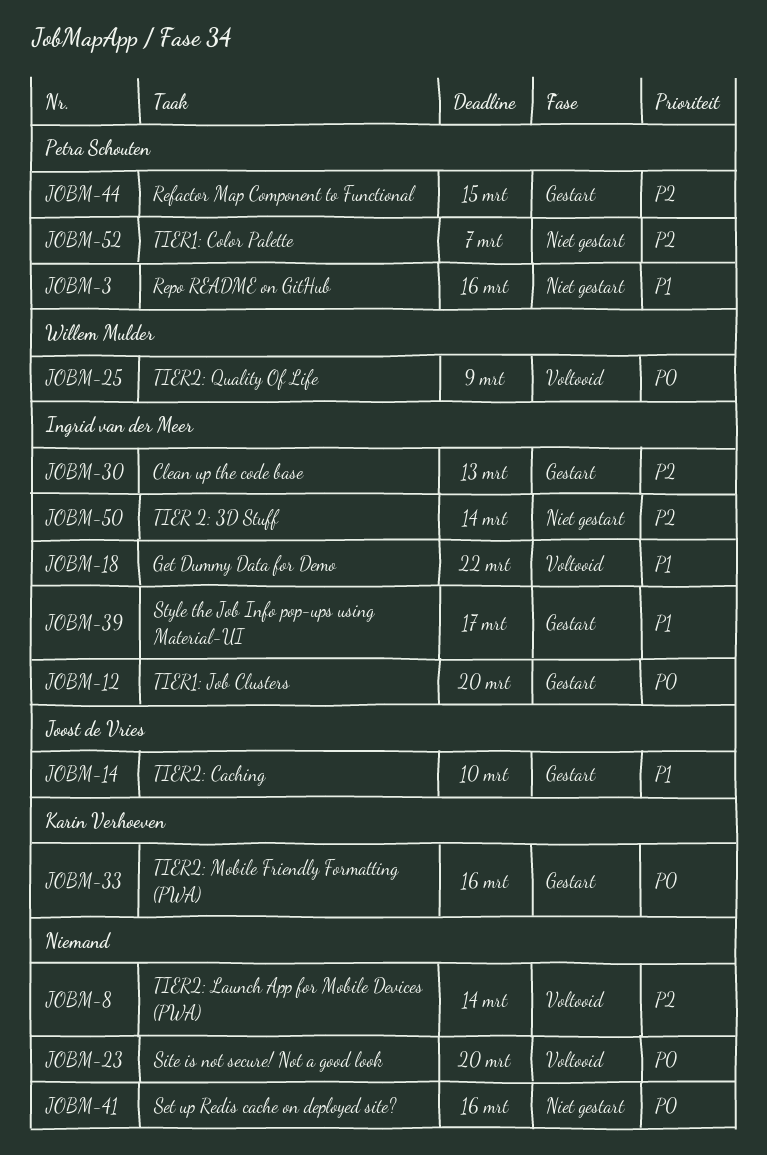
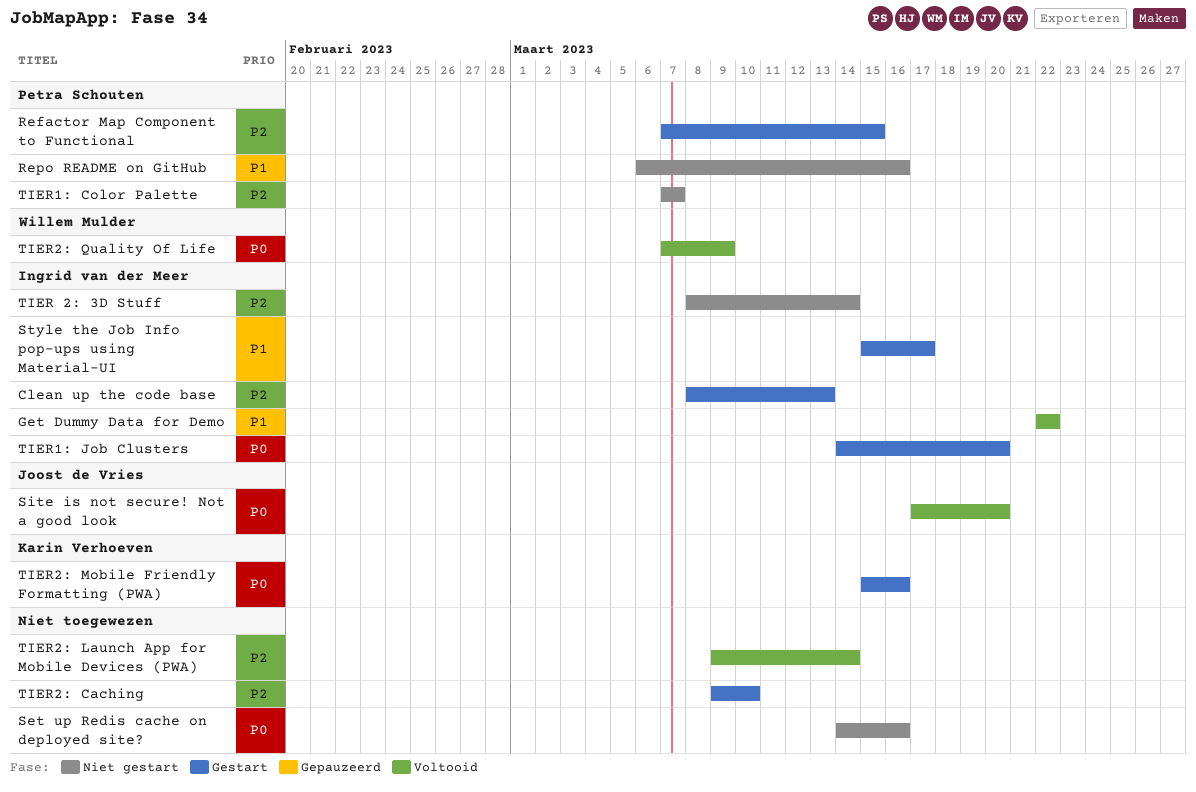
Site is not secure! Not a good look, owner: none -> Joost de Vries
TIER2: Caching, owner: Joost de Vries -> none
TIER2: Caching, priority: P1 -> P2

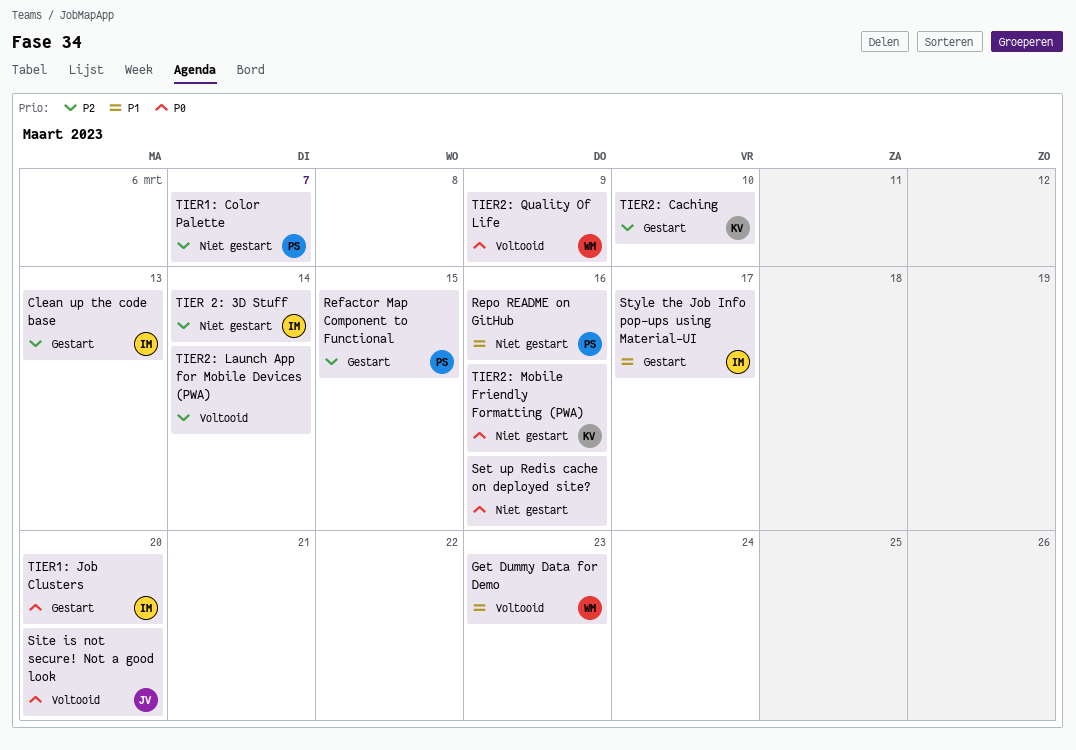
Get Dummy Data for Demo, owner: Ingrid van der Meer -> Willem Mulder
Get Dummy Data for Demo, due: Mar 22 -> Mar 23
TIER2: Caching, owner: none -> Karin Verhoeven
TIER2: Mobile Friendly Formatting (PWA), status: Gestart -> Niet gestart

